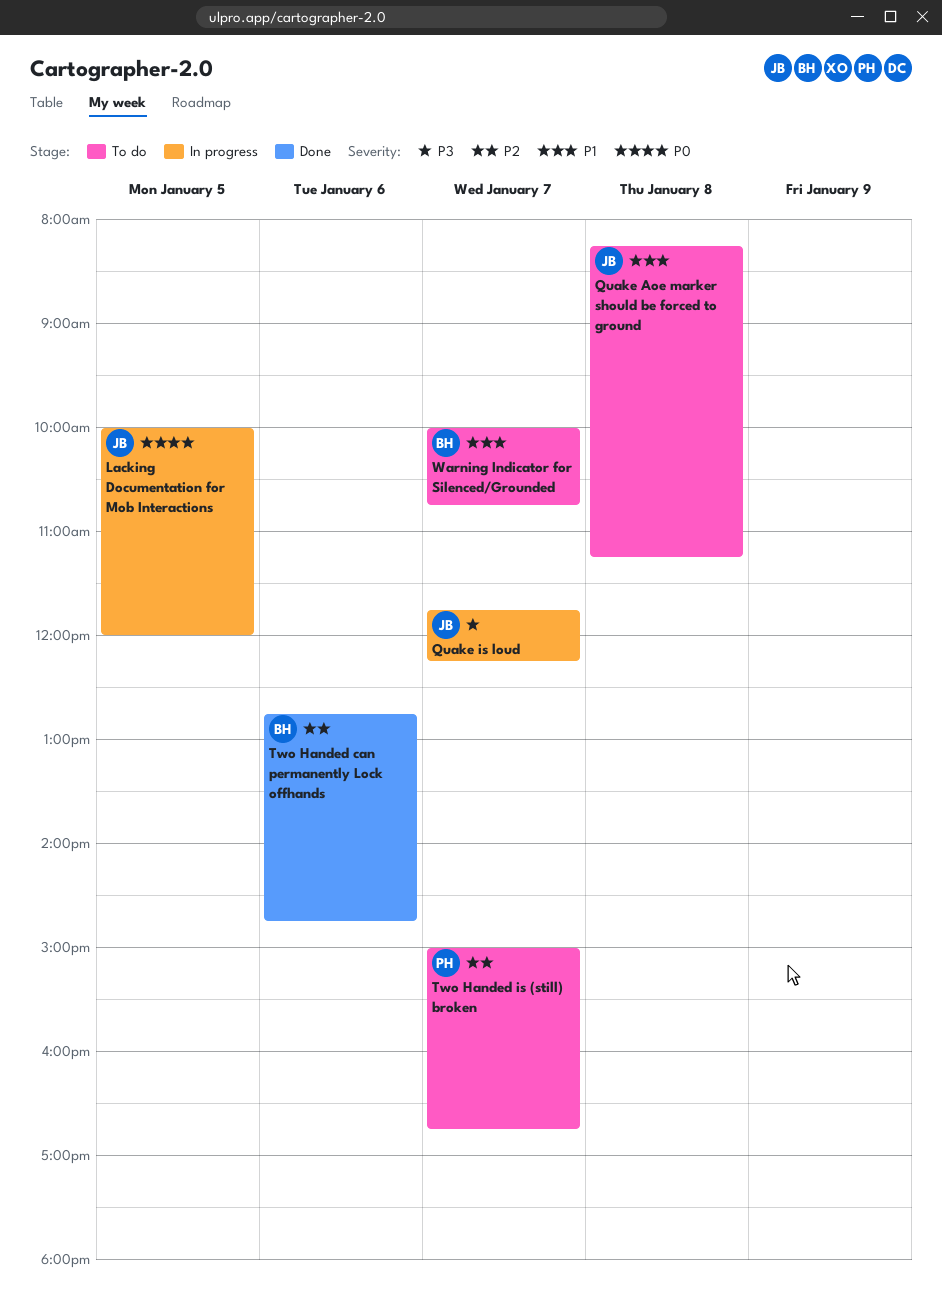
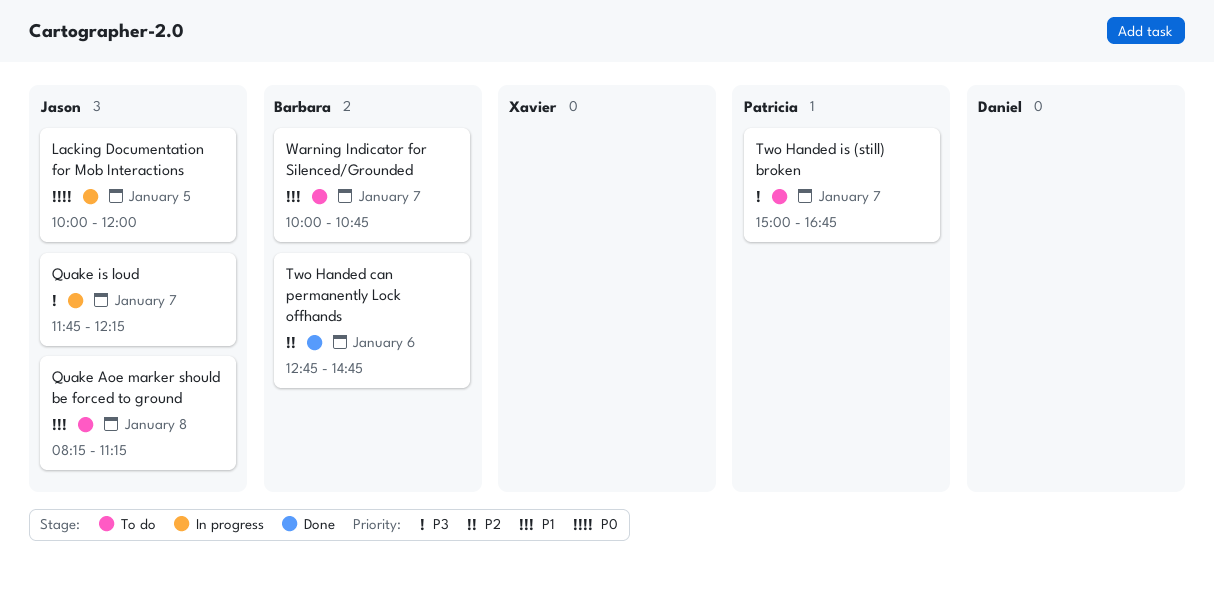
Two Handed is (still) broken, priority: P2 -> P3

